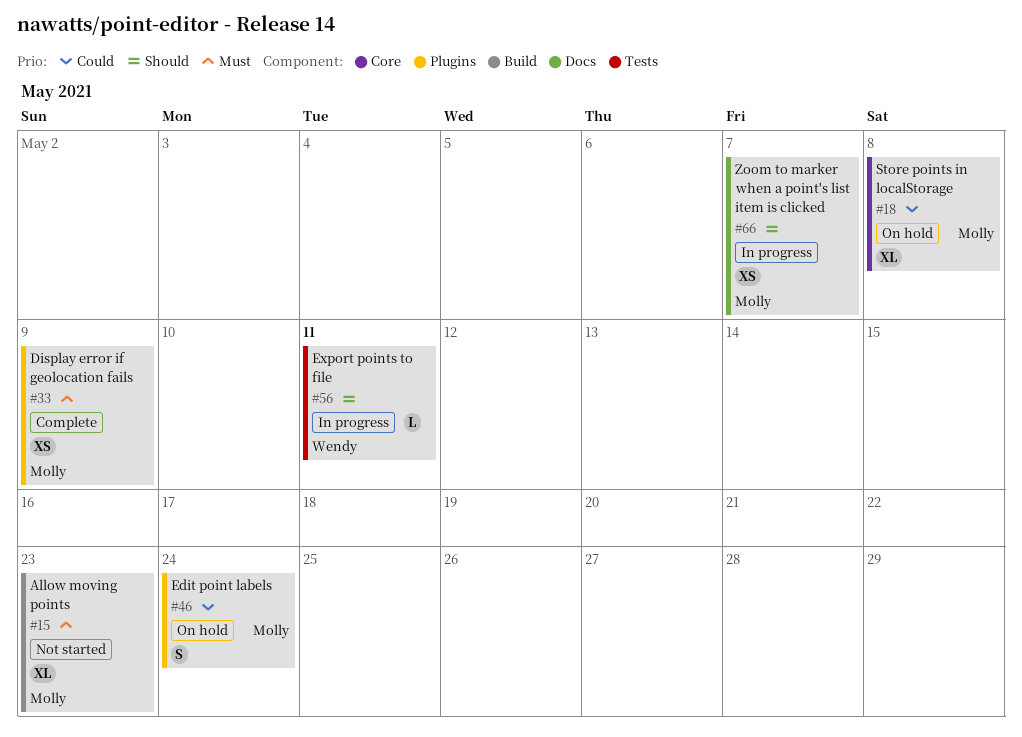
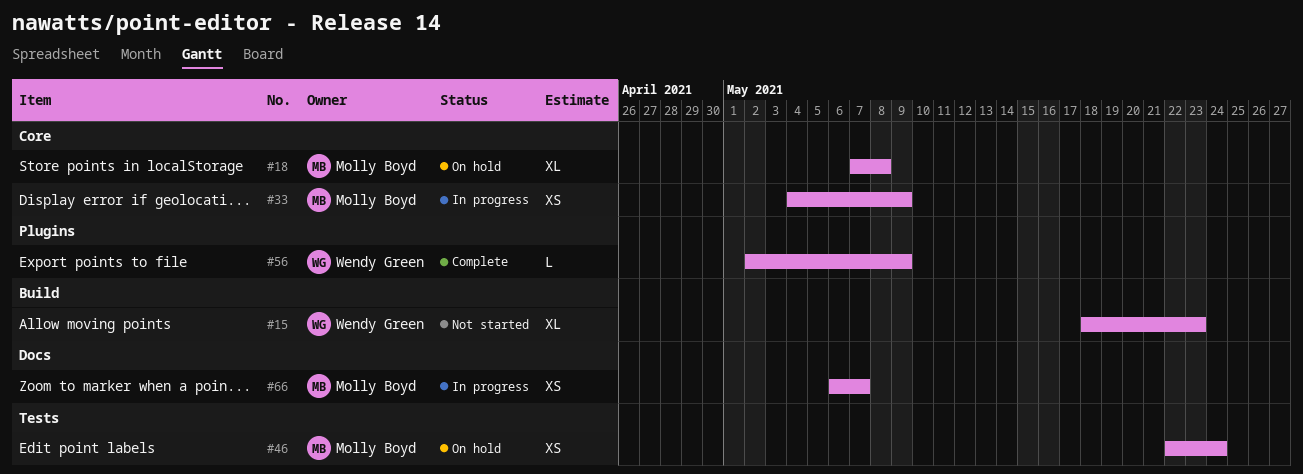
#15, owner: Molly Boyd -> Wendy Green
#33, status: Complete -> In progress
#33, label: Plugins -> Core
#46, label: Plugins -> Tests
#46, estimate: S -> XS
#56, status: In progress -> Complete
#56, label: Tests -> Plugins
#56, due: May 11 -> May 9

